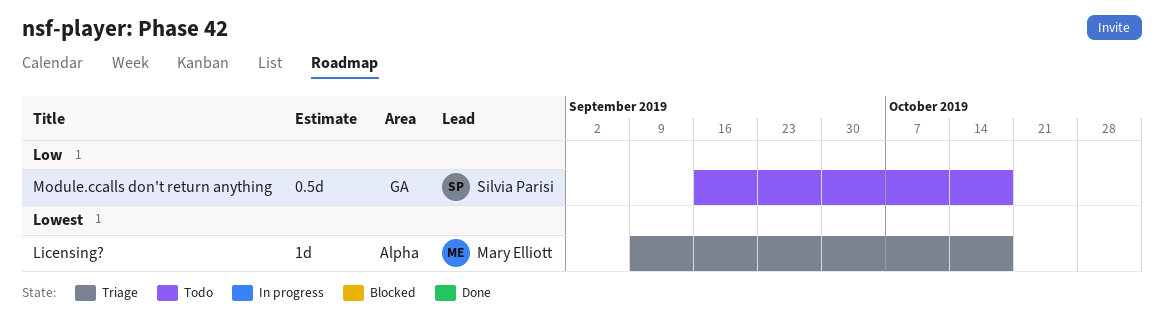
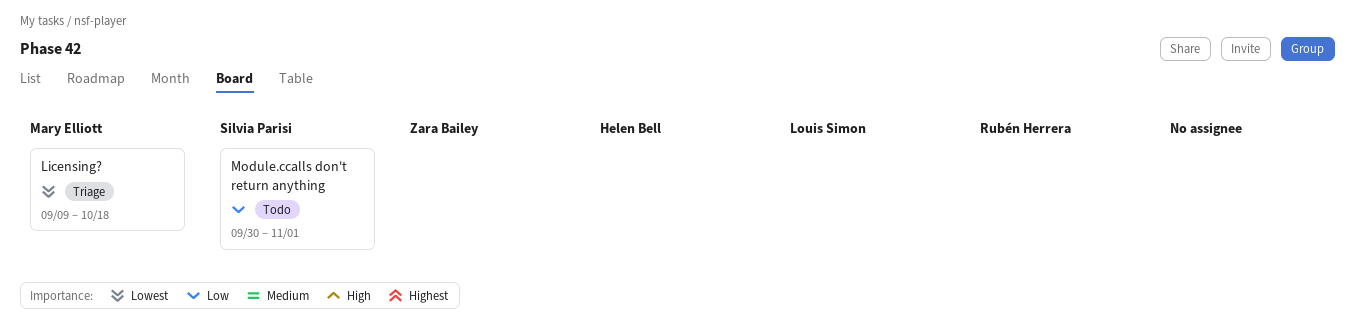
Module.ccalls don't return anything, start: Sep 16 -> Sep 30
Module.ccalls don't return anything, due: Oct 18 -> Nov 1

